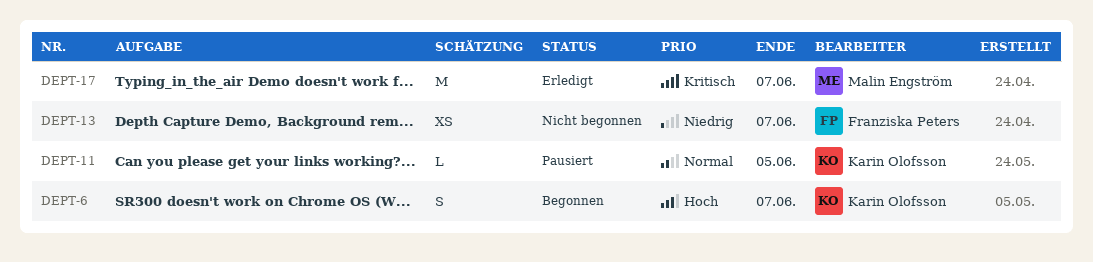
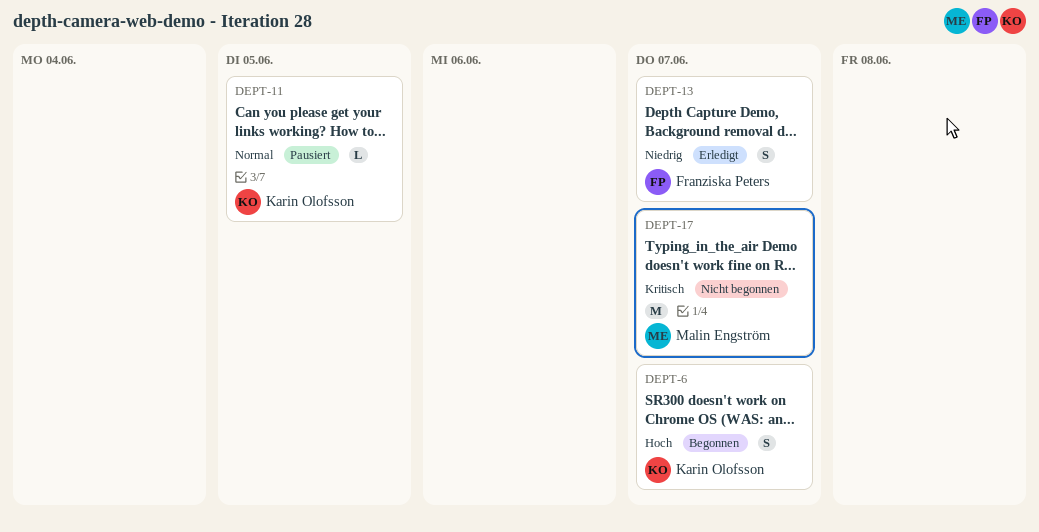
DEPT-13, status: Nicht begonnen -> Erledigt
DEPT-13, estimate: XS -> S
DEPT-17, status: Erledigt -> Nicht begonnen

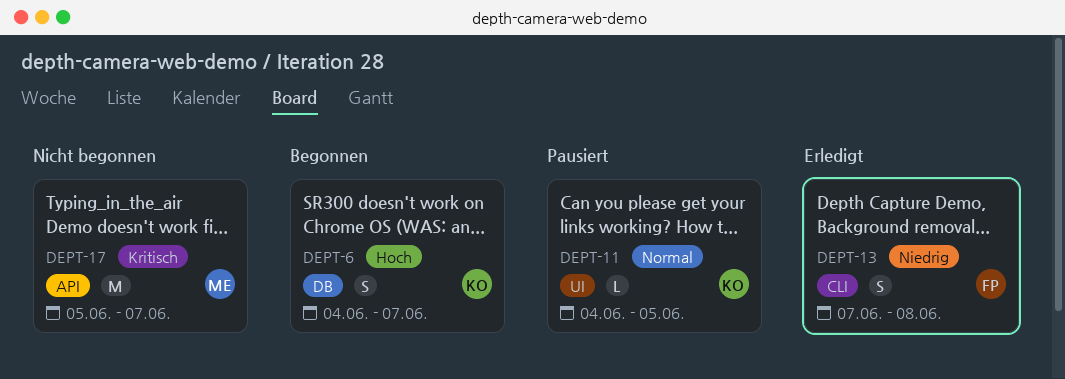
DEPT-13, due: Jun 7 -> Jun 8

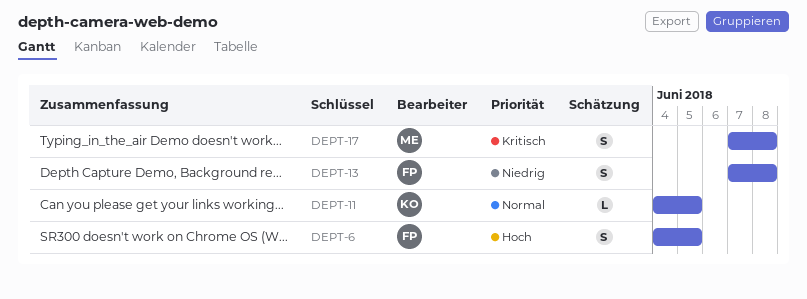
DEPT-6, owner: KO -> FP
DEPT-6, due: Jun 7 -> Jun 5
DEPT-17, estimate: M -> S
DEPT-17, start: Jun 5 -> Jun 7
DEPT-17, due: Jun 7 -> Jun 8

